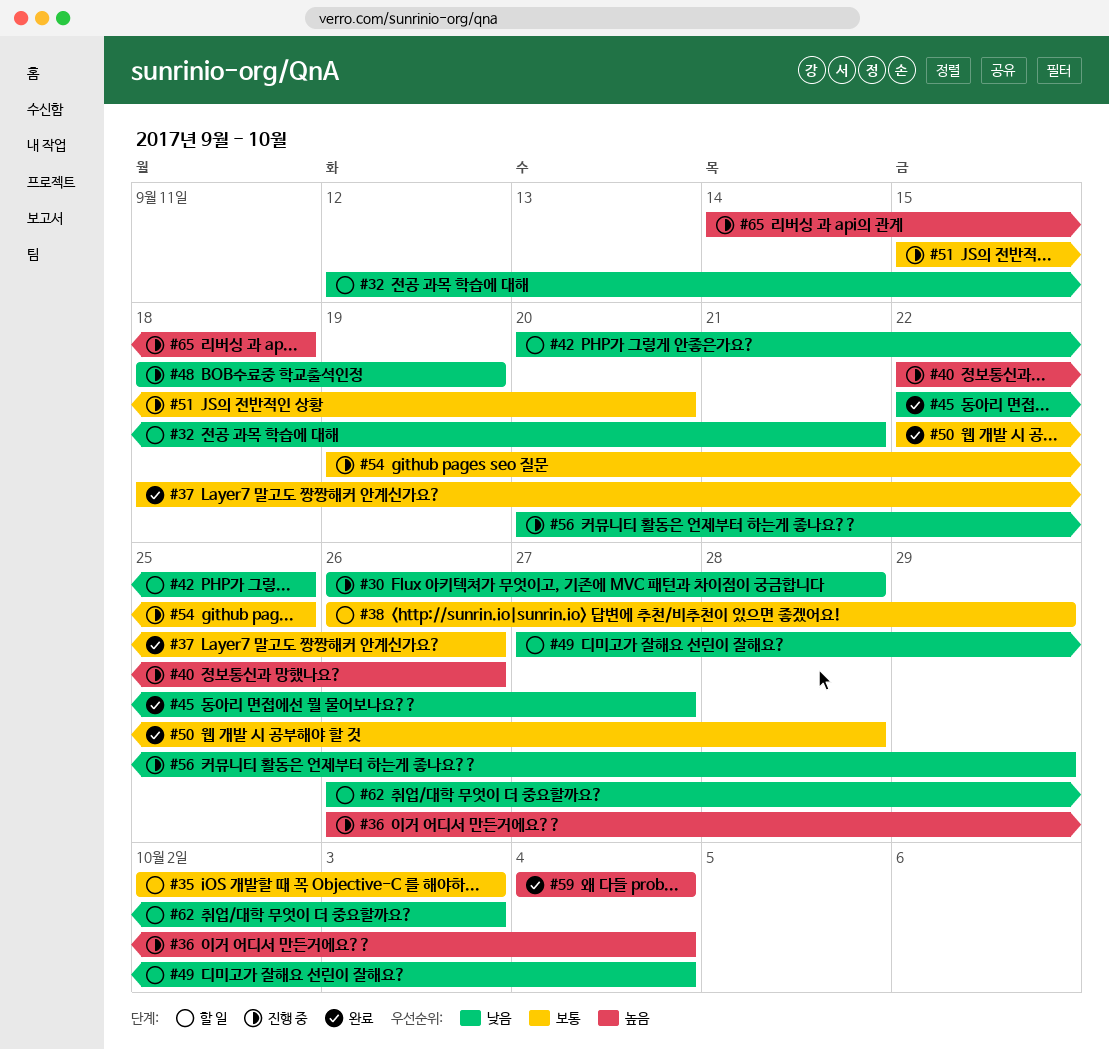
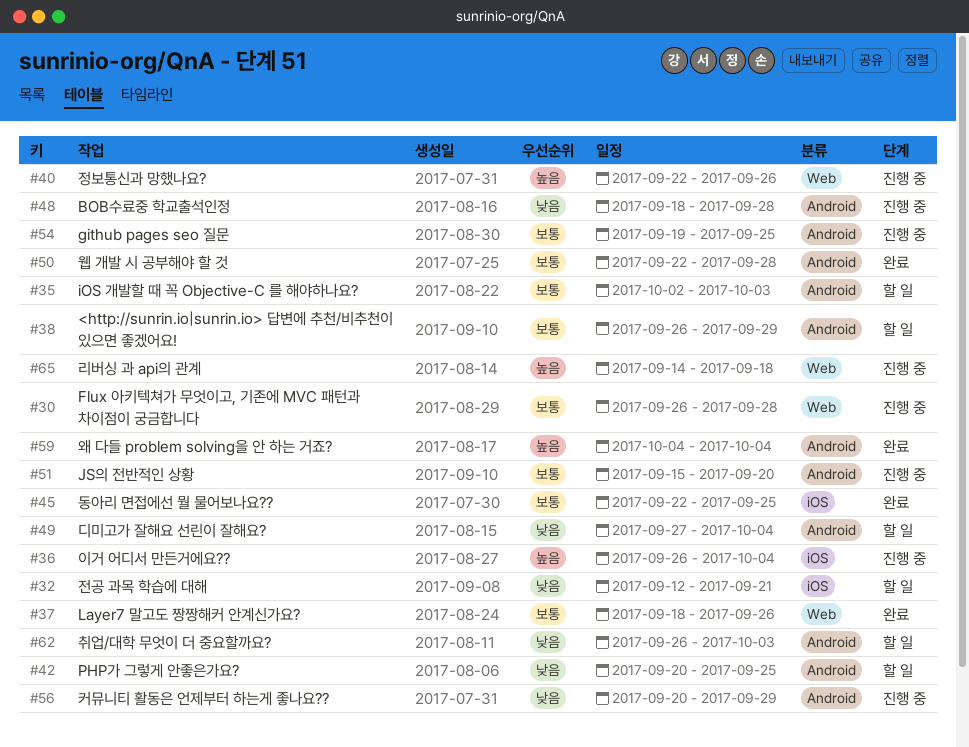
#30, priority: 낮음 -> 보통
#45, priority: 낮음 -> 보통
#45, due: Sep 27 -> Sep 25
#48, due: Sep 19 -> Sep 28

